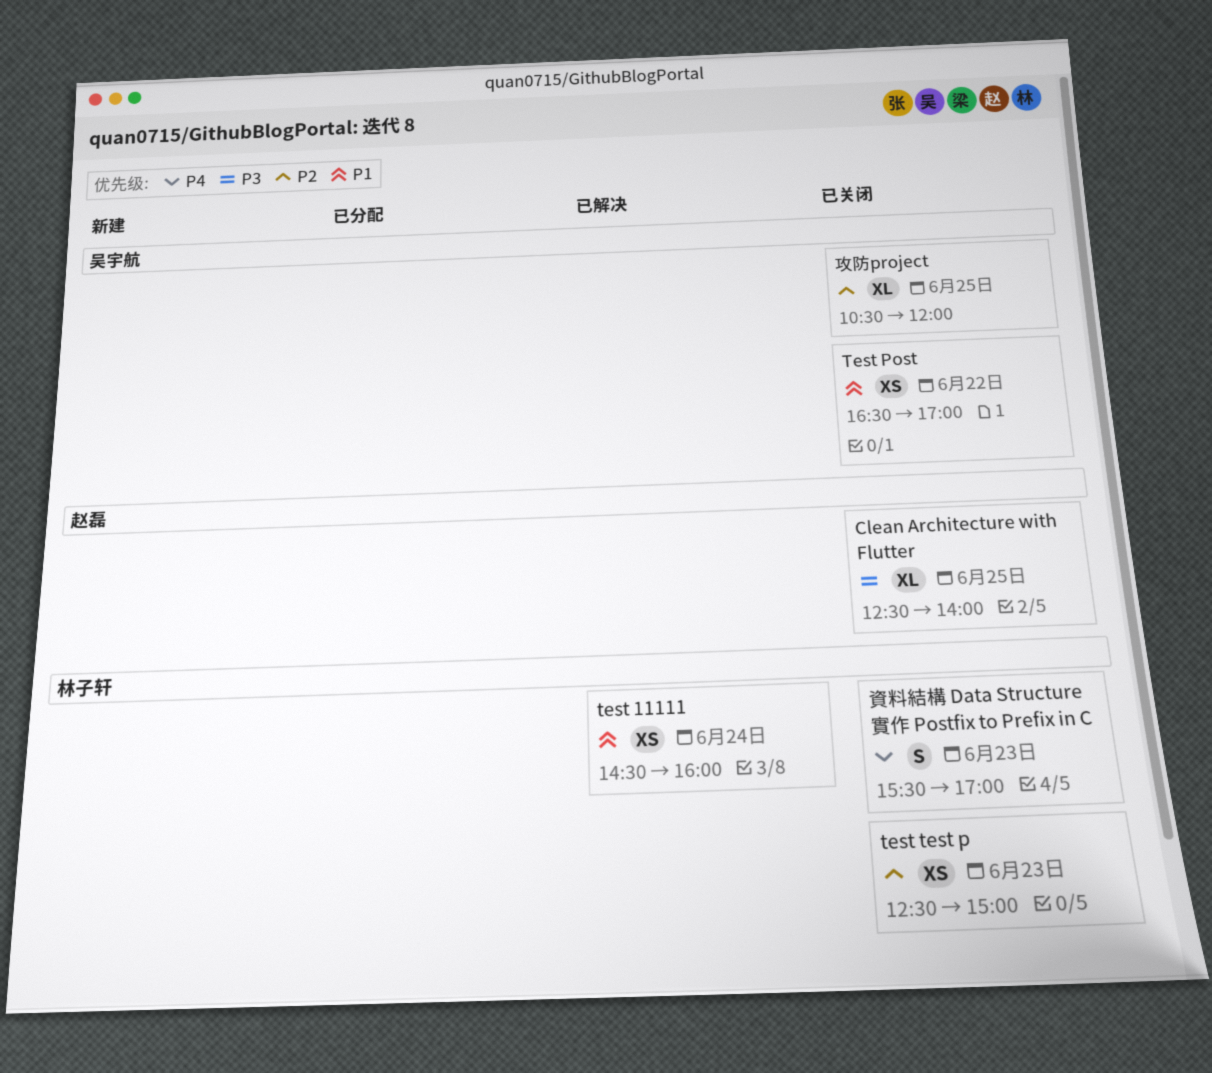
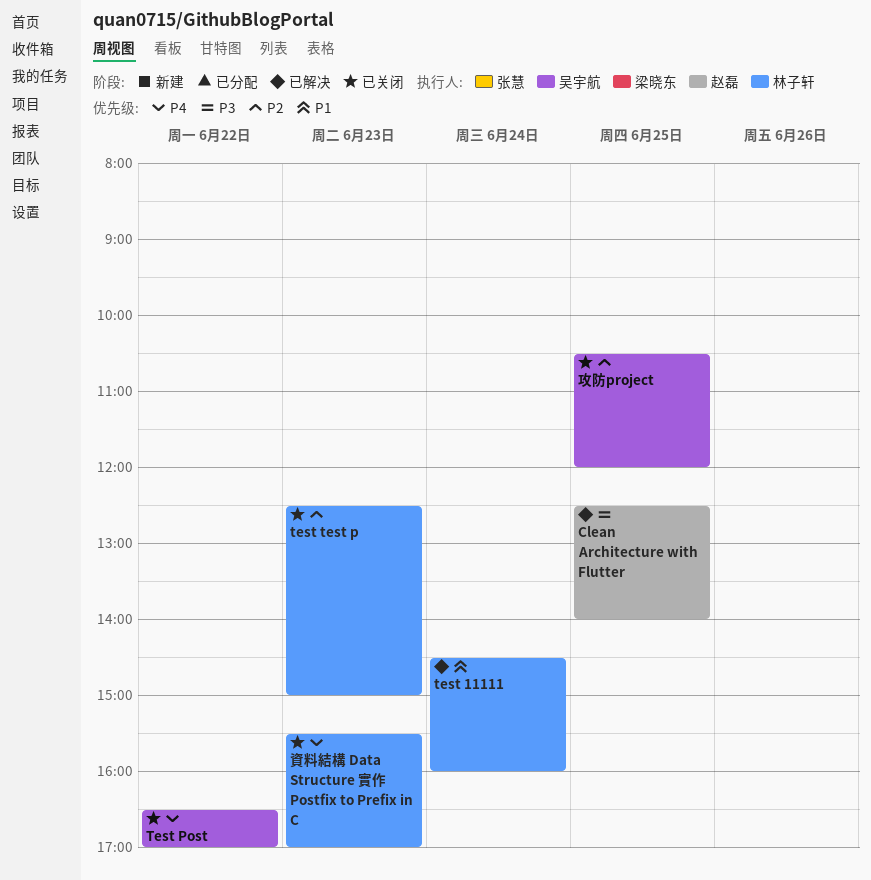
Clean Architecture with Flutter, status: 已关闭 -> 已解决
Test Post, priority: P1 -> P4

